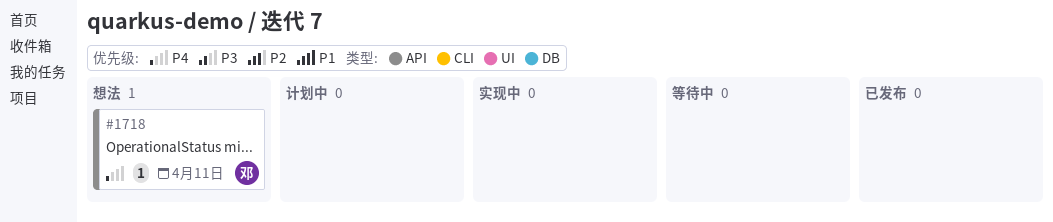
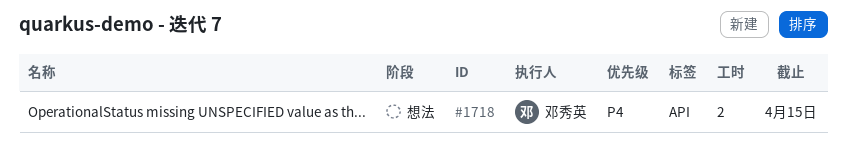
#1718, estimate: 1 -> 2
#1718, due: Apr 11 -> Apr 15

